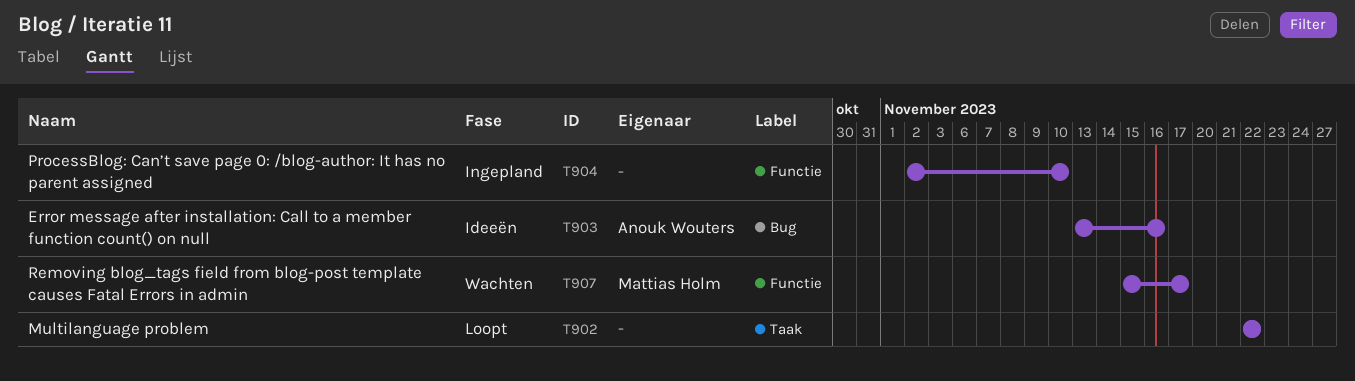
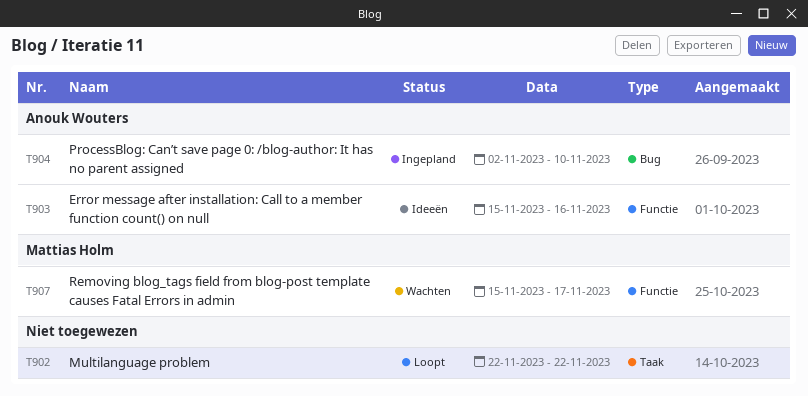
T903, label: Bug -> Functie
T903, start: Nov 13 -> Nov 15
T904, owner: none -> Anouk Wouters
T904, label: Functie -> Bug

